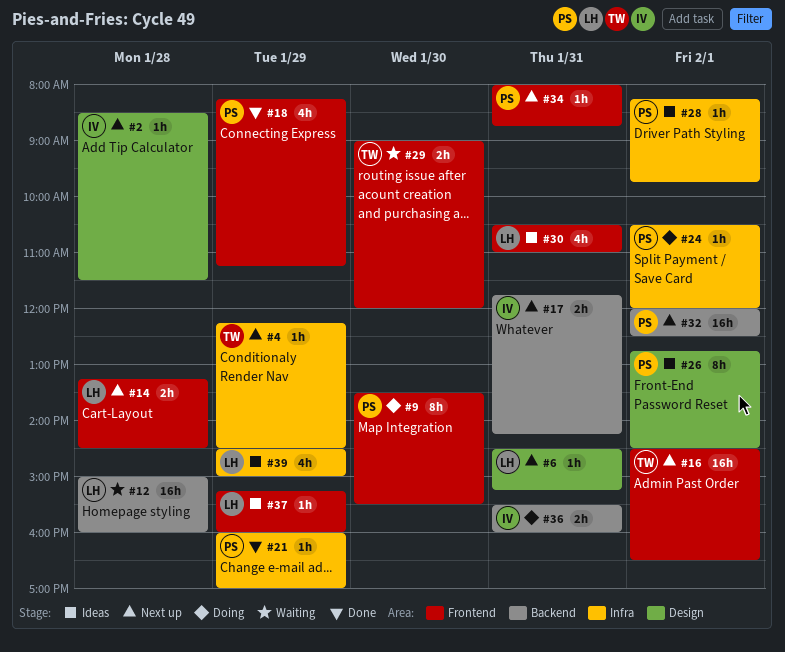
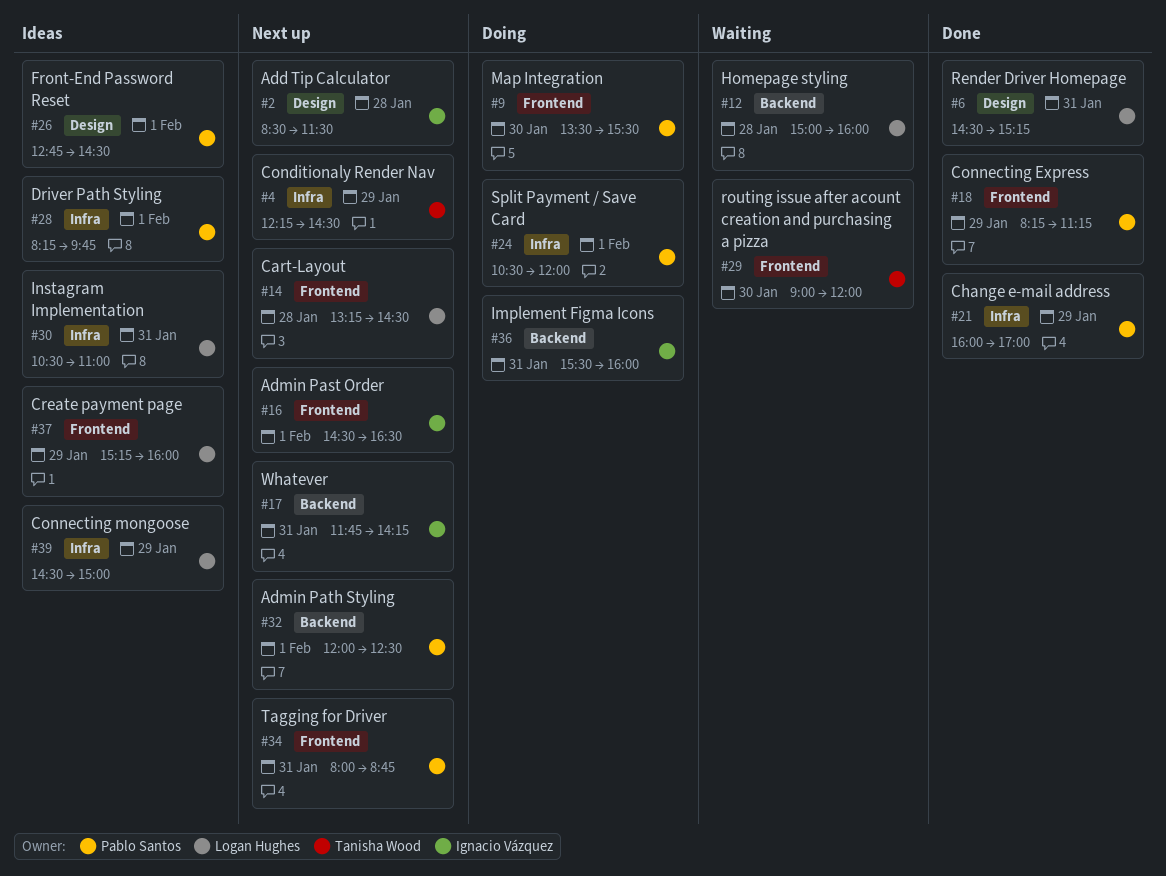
#6, status: Next up -> Done
#16, owner: Tanisha Wood -> Ignacio Vázquez
#30, label: Frontend -> Infra

